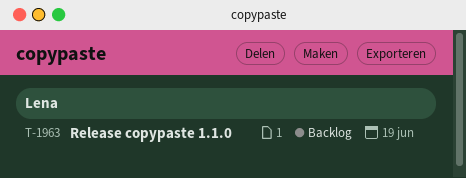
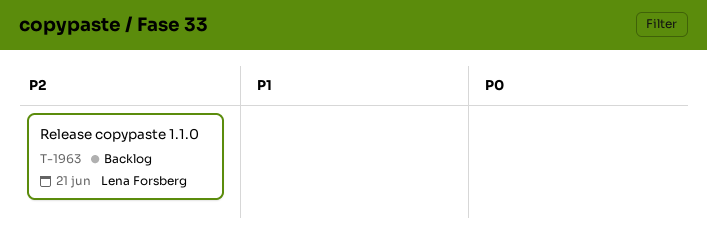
T-1963, due: Jun 19 -> Jun 21

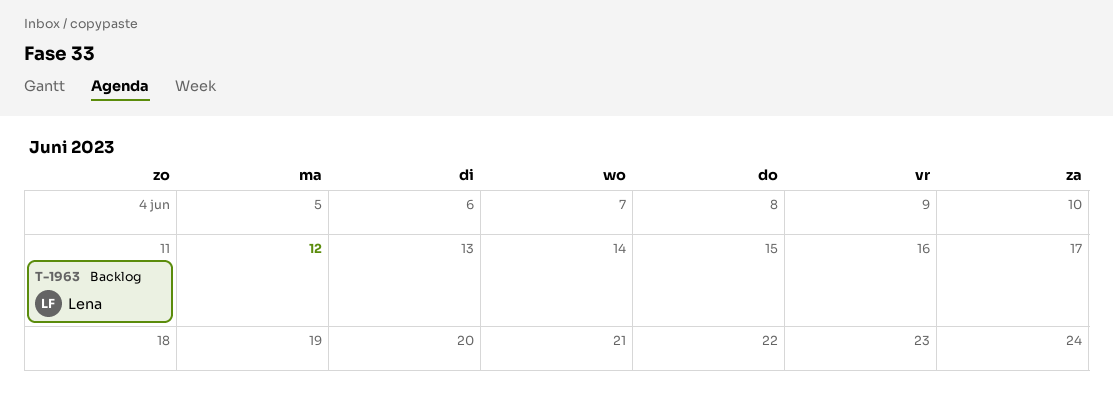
T-1963, due: Jun 21 -> Jun 11

